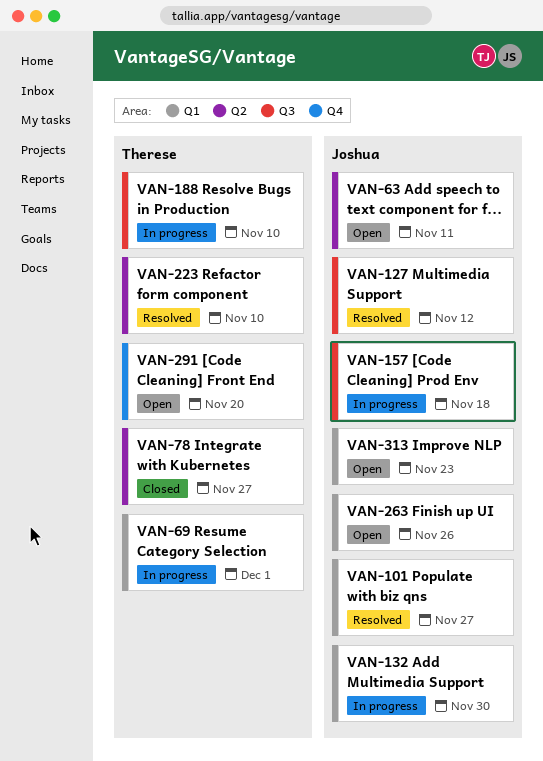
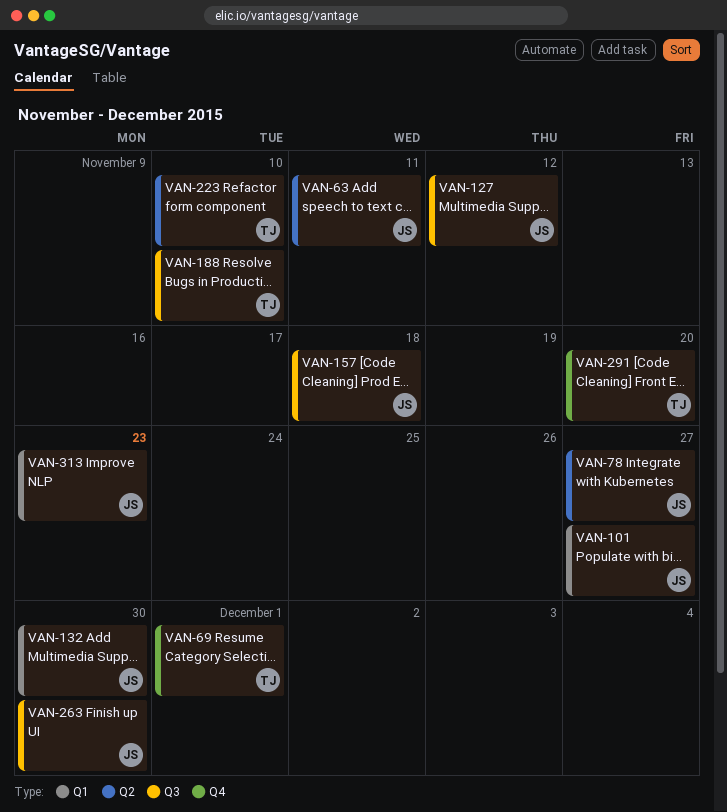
VAN-69, label: Q1 -> Q4
VAN-78, owner: Therese -> Joshua
VAN-263, label: Q1 -> Q3
VAN-263, due: Nov 26 -> Nov 30

